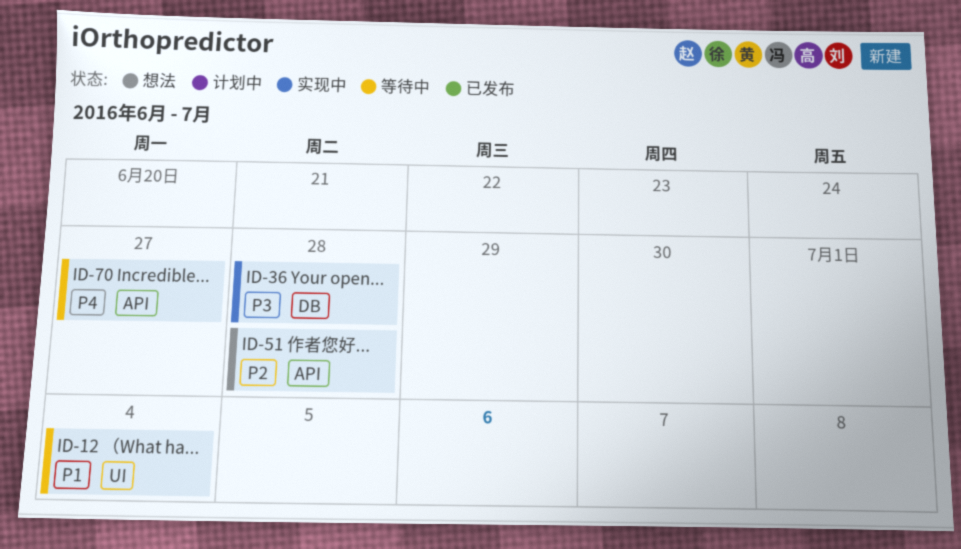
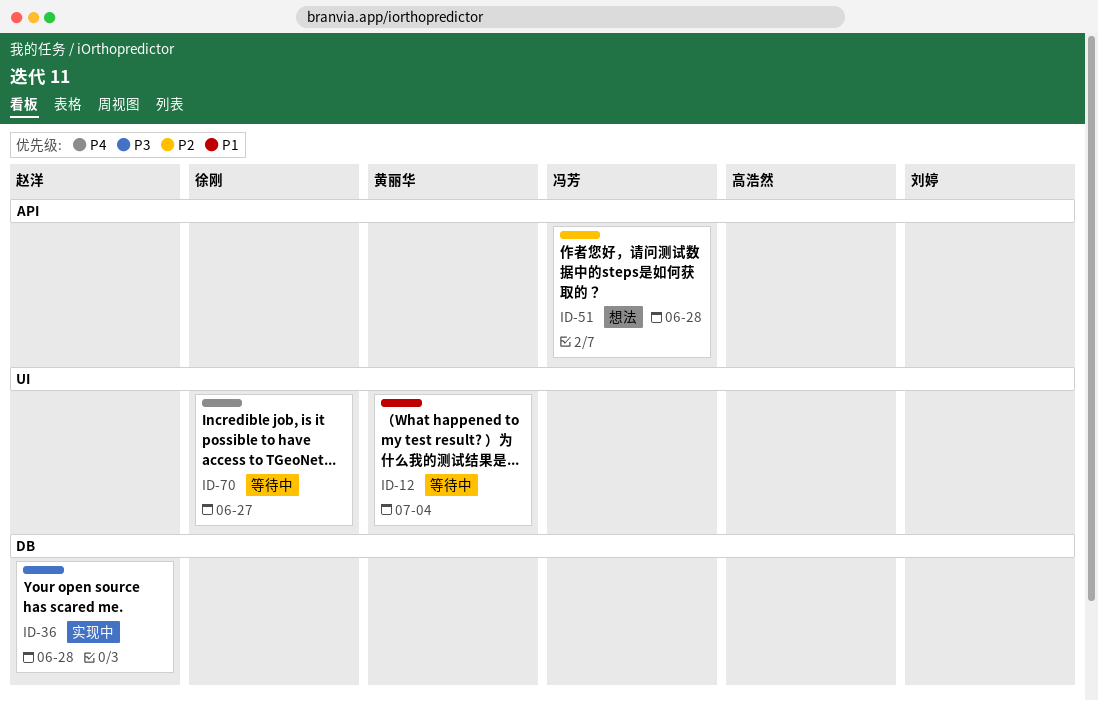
ID-70, label: API -> UI

